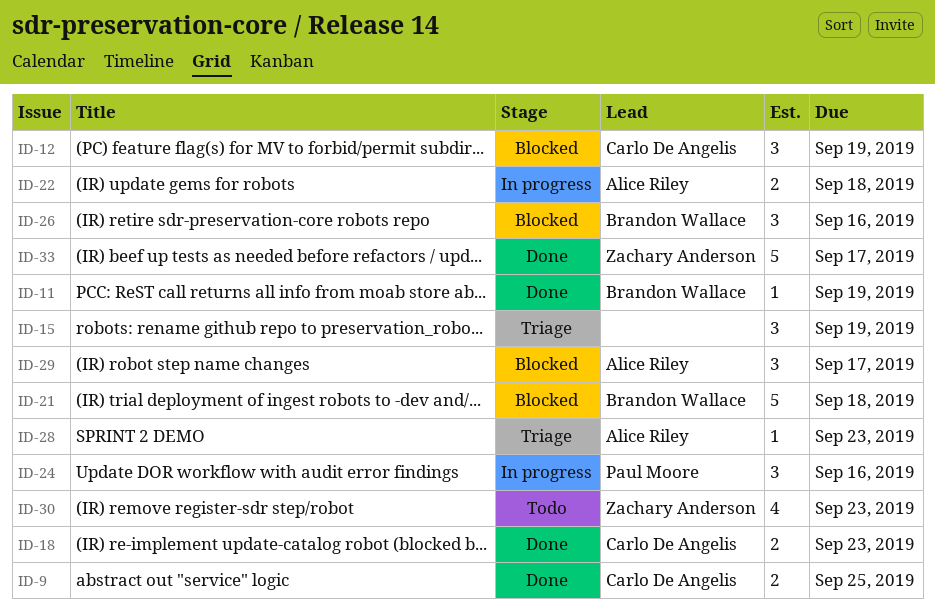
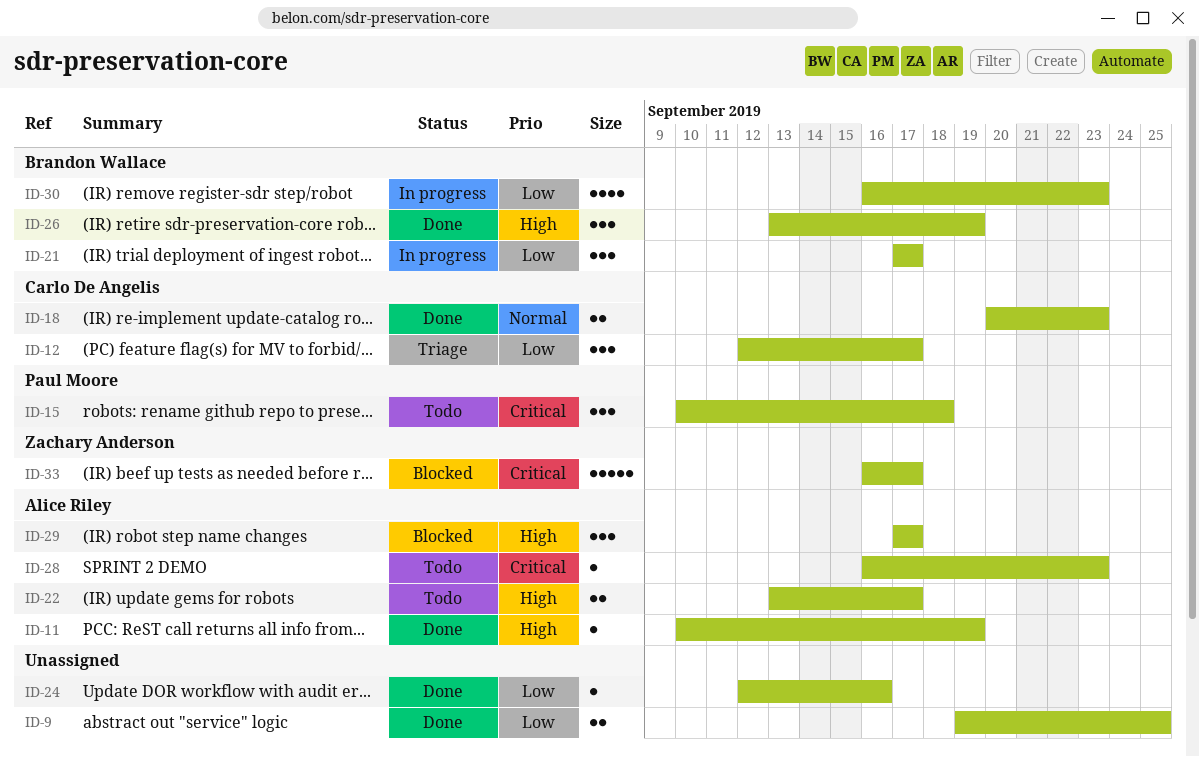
ID-9, owner: Carlo De Angelis -> none
ID-11, owner: Brandon Wallace -> Alice Riley
ID-12, status: Blocked -> Triage
ID-12, due: Sep 19 -> Sep 17
ID-15, status: Triage -> Todo
ID-15, owner: none -> Paul Moore
ID-15, due: Sep 19 -> Sep 18
ID-21, status: Blocked -> In progress
ID-21, estimate: 5 -> 3
ID-21, due: Sep 18 -> Sep 17
ID-22, status: In progress -> Todo
ID-22, due: Sep 18 -> Sep 17
ID-24, status: In progress -> Done
ID-24, owner: Paul Moore -> none
ID-24, estimate: 3 -> 1
ID-26, status: Blocked -> Done
ID-26, due: Sep 16 -> Sep 19
ID-28, status: Triage -> Todo
ID-30, status: Todo -> In progress
ID-30, owner: Zachary Anderson -> Brandon Wallace
ID-33, status: Done -> Blocked

